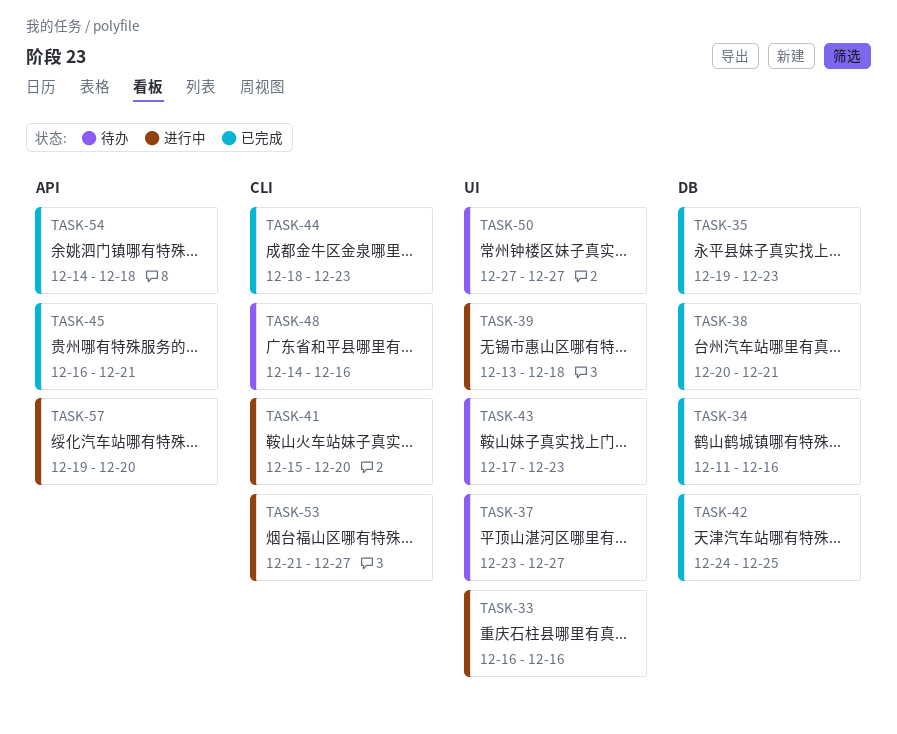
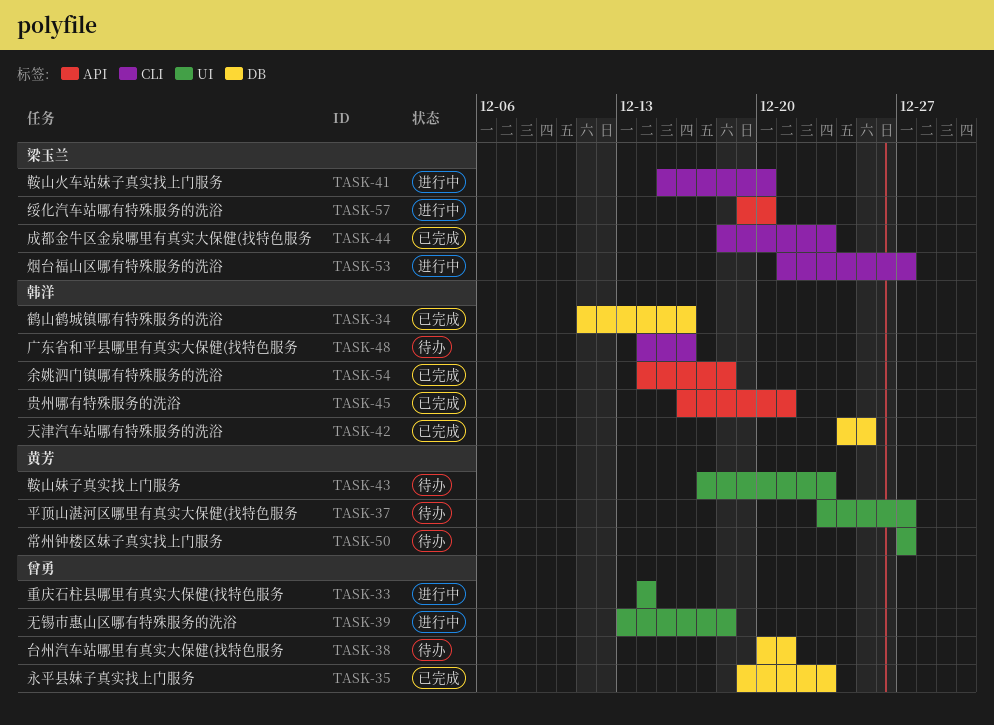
TASK-33, start: Dec 16 -> Dec 14
TASK-33, due: Dec 16 -> Dec 14
TASK-38, status: 已完成 -> 待办

